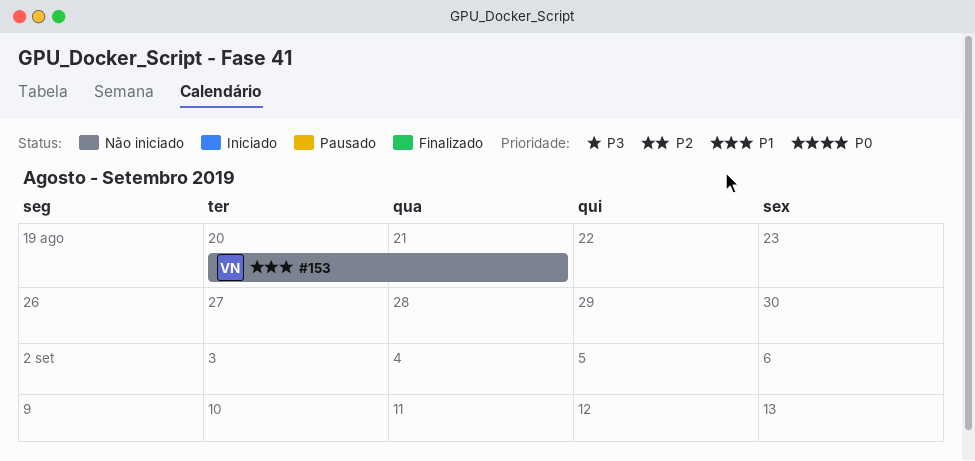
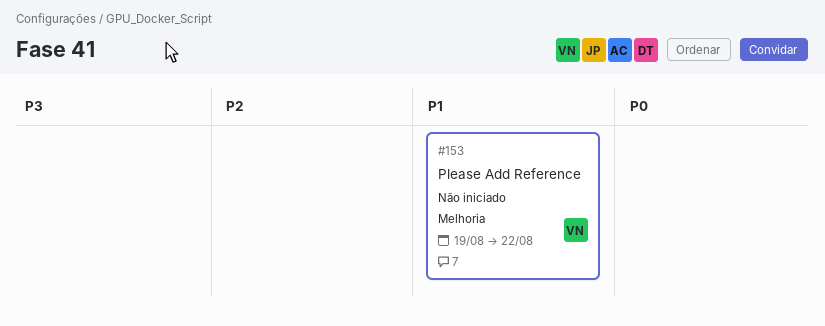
#153, start: Aug 20 -> Aug 19
#153, due: Aug 21 -> Aug 22

